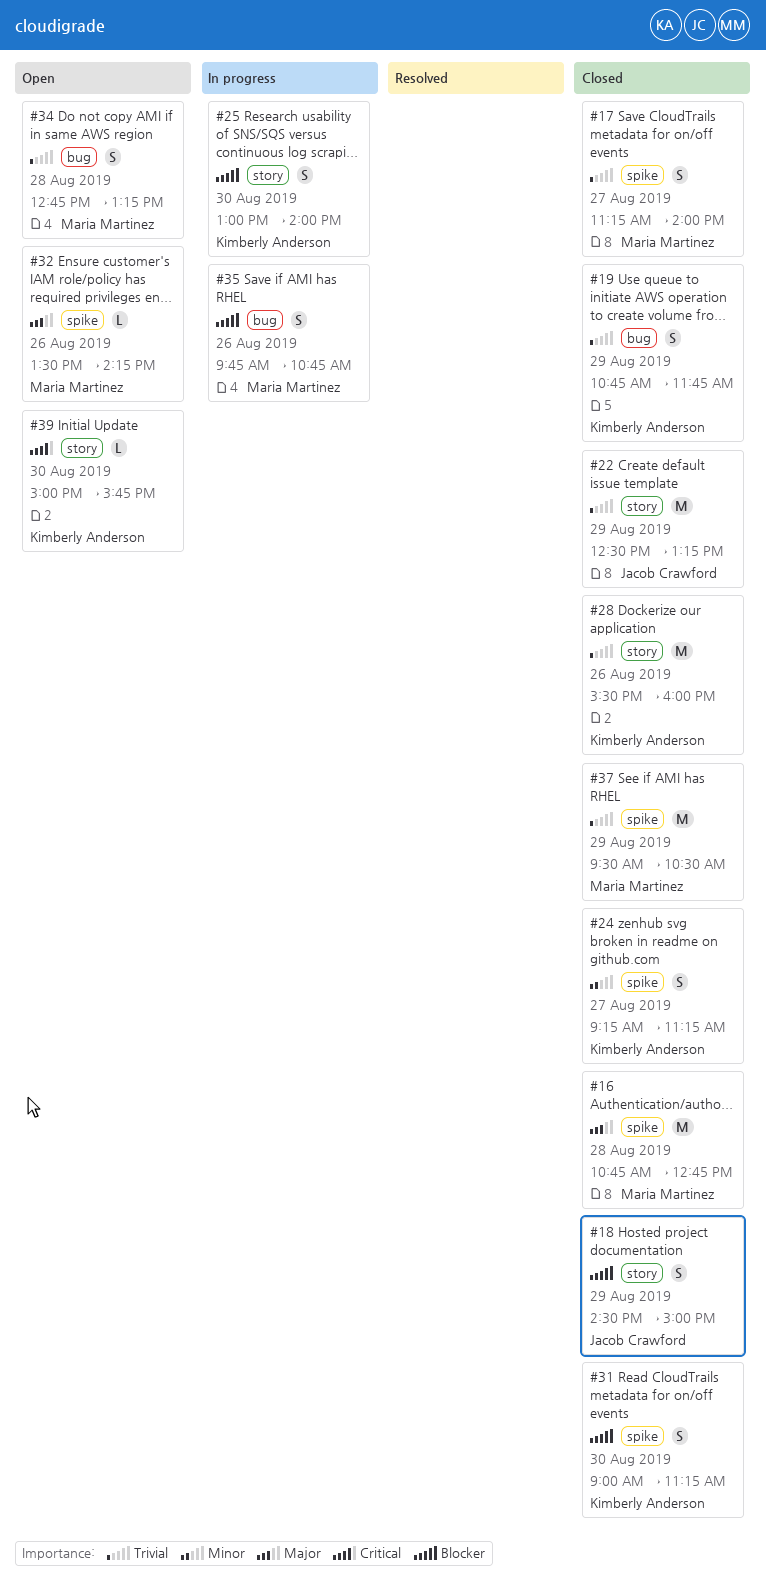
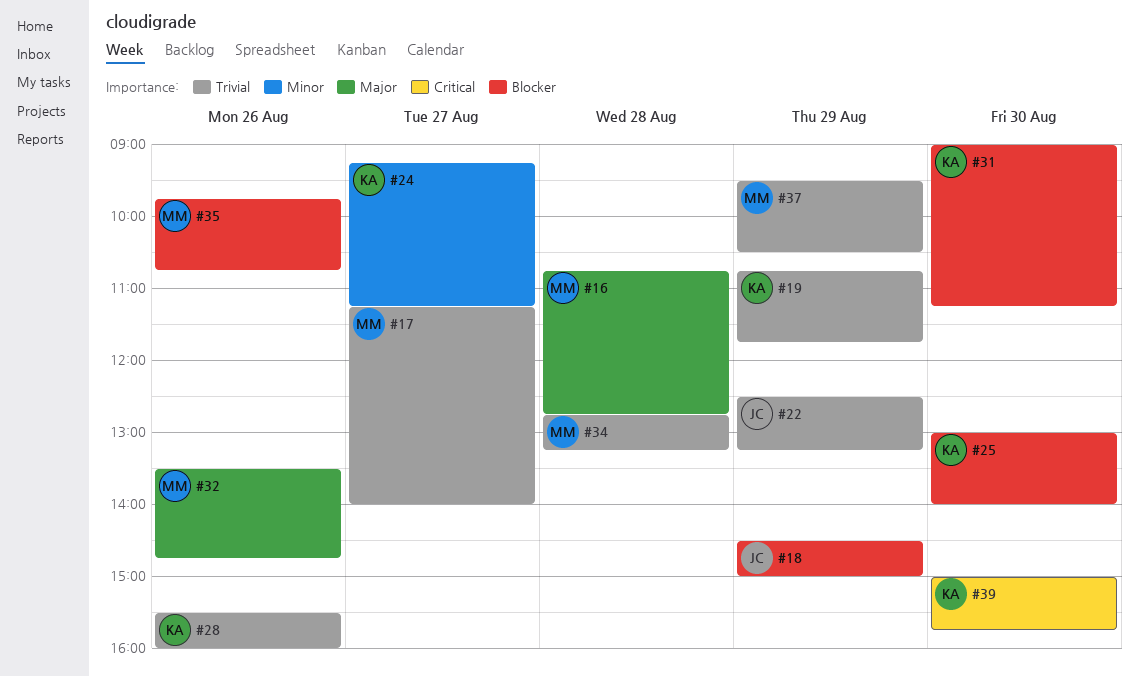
#32, ends: 14:15 -> 14:45

